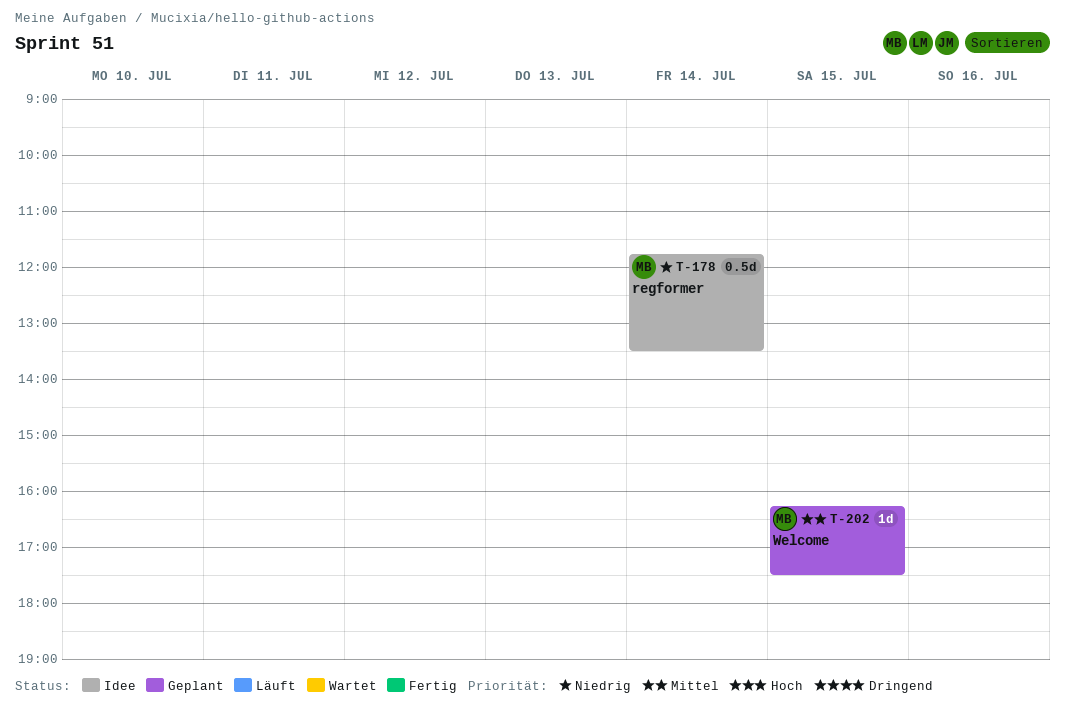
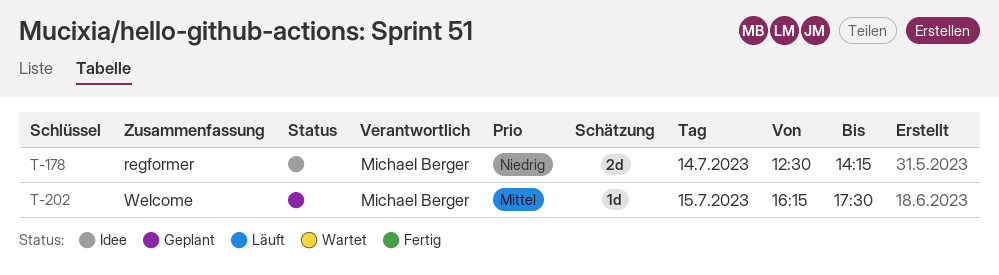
T-178, estimate: 0.5d -> 2d
T-178, begins: 11:45 -> 12:30
T-178, ends: 13:30 -> 14:15

